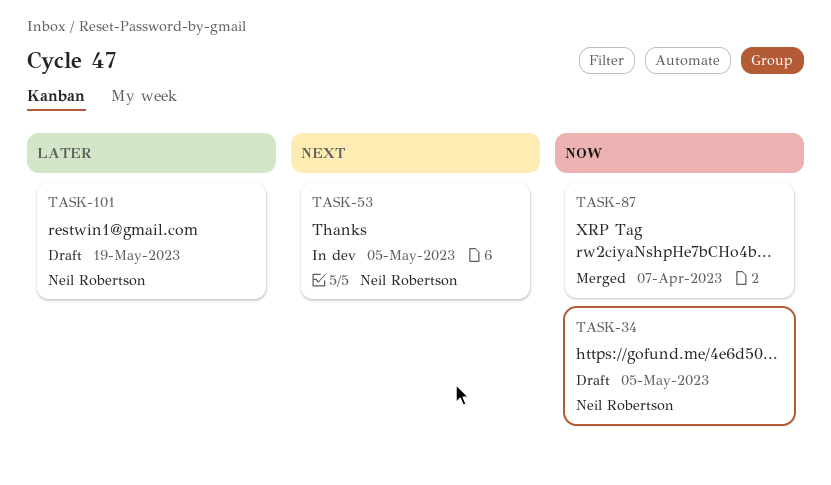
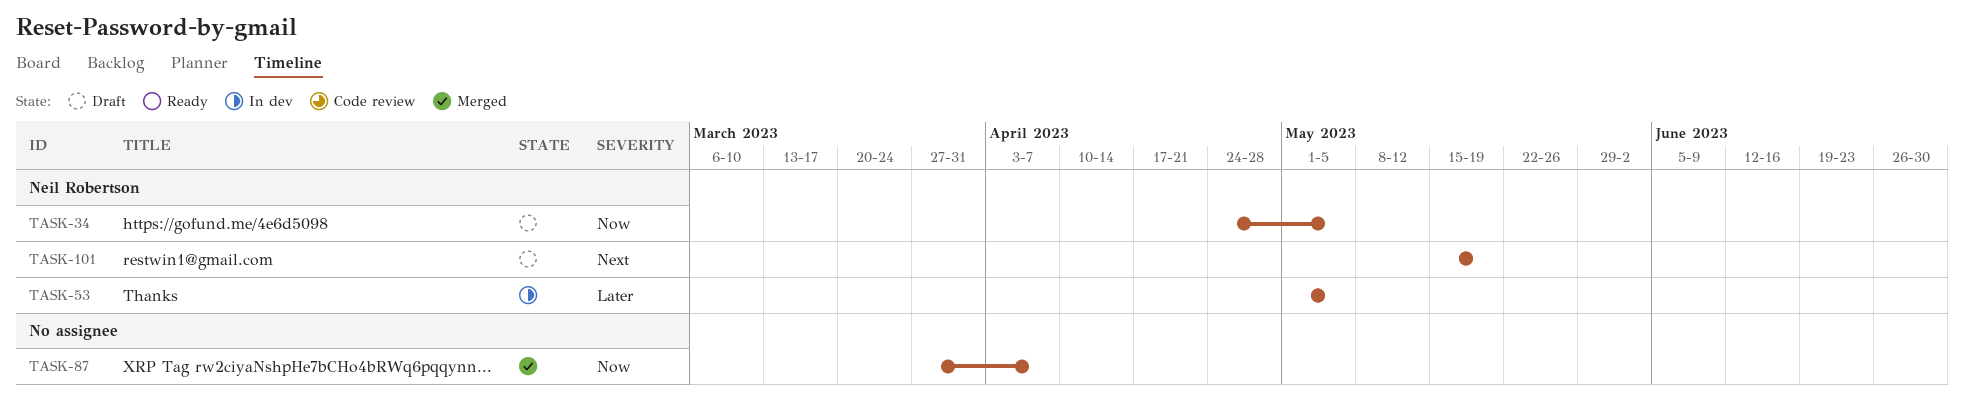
TASK-53, priority: Next -> Later
TASK-101, priority: Later -> Next

